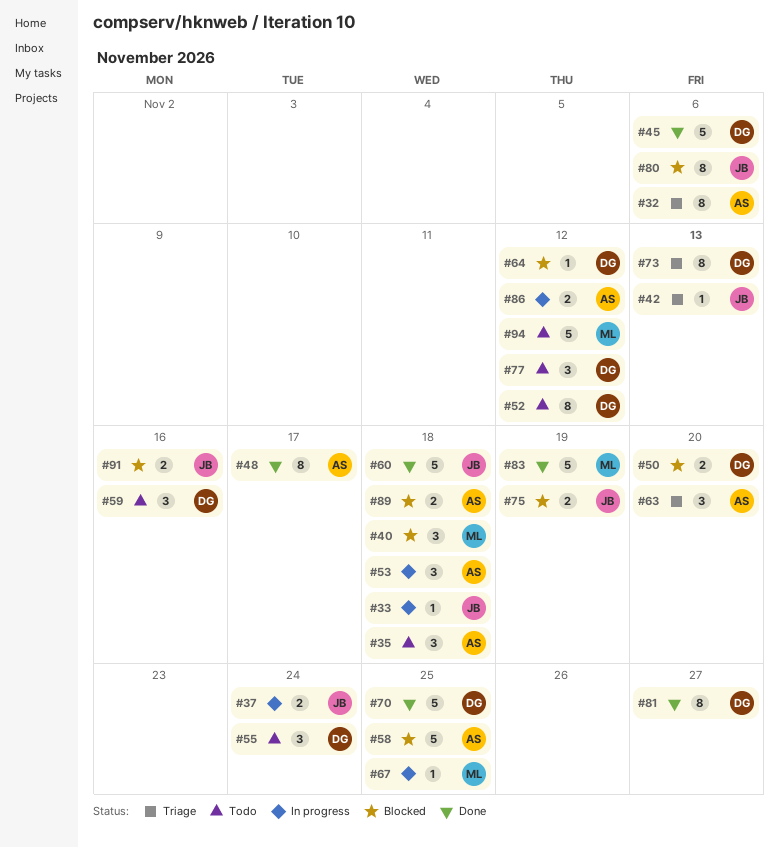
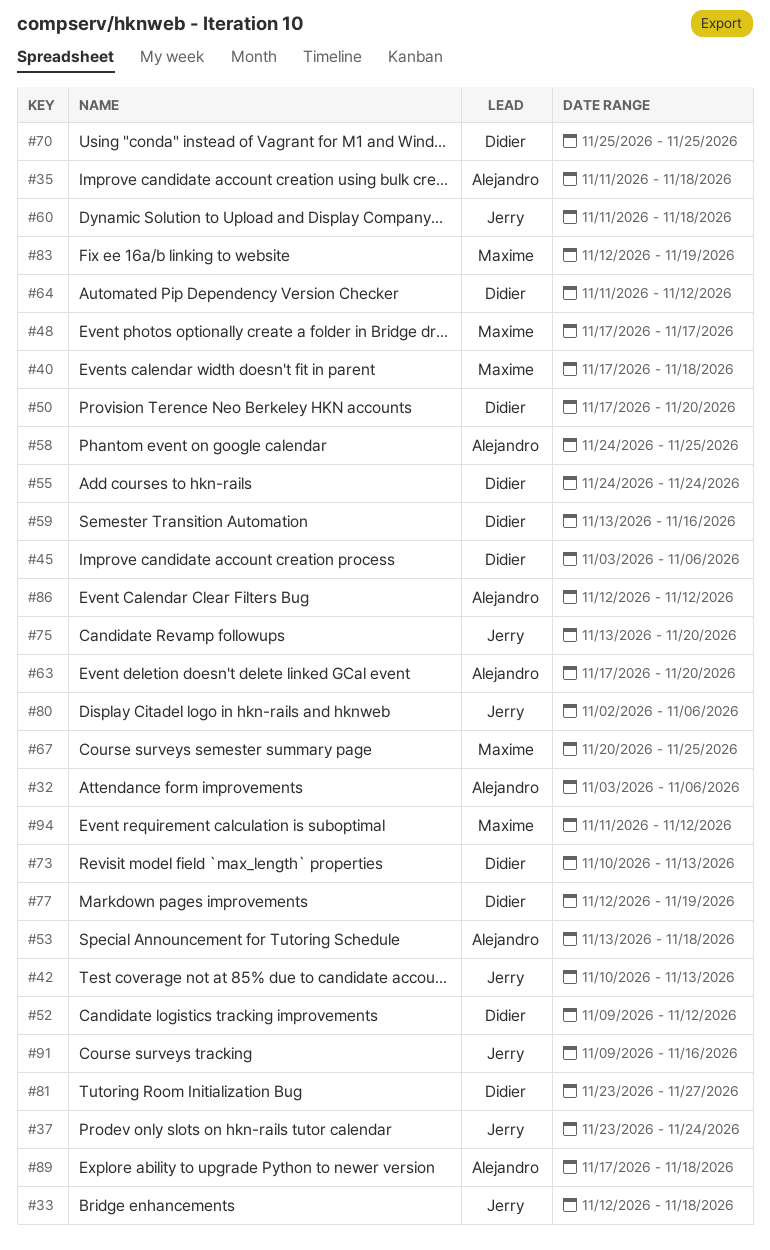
#48, owner: Alejandro -> Maxime
#75, due: Nov 19 -> Nov 20
#77, due: Nov 12 -> Nov 19

